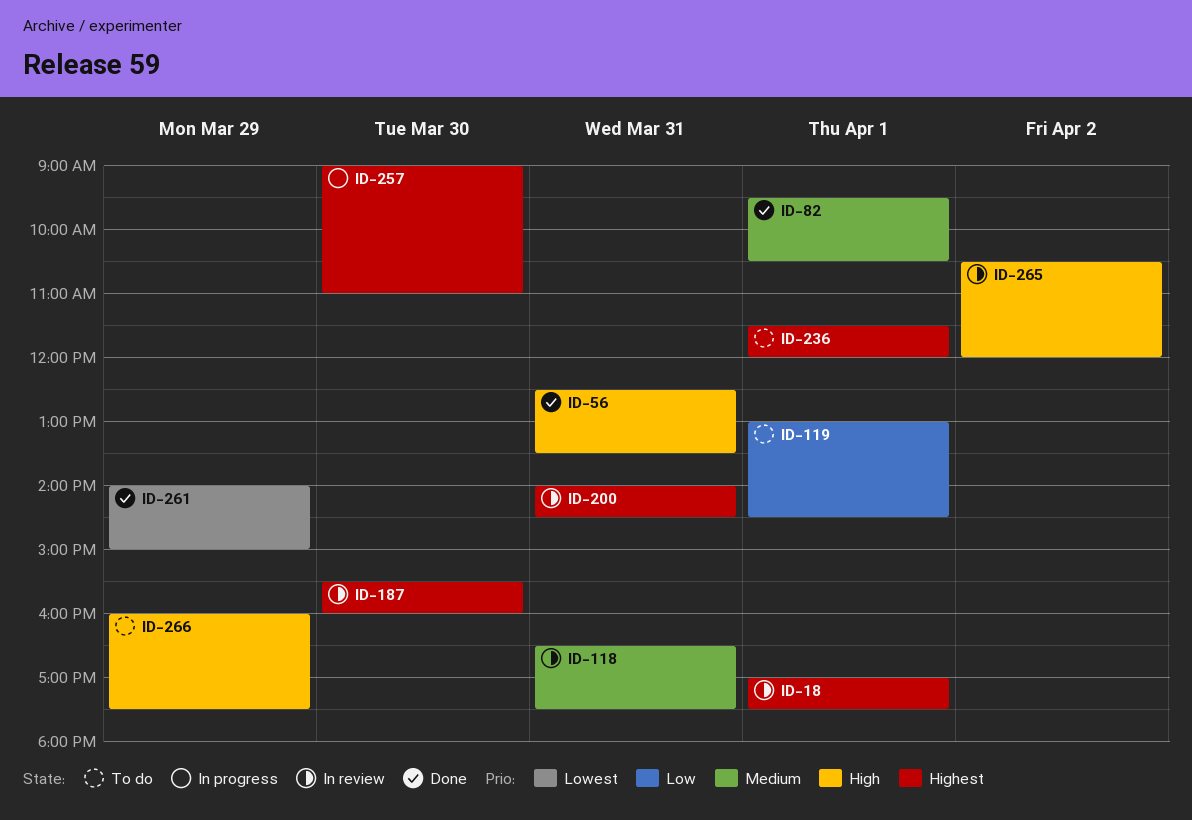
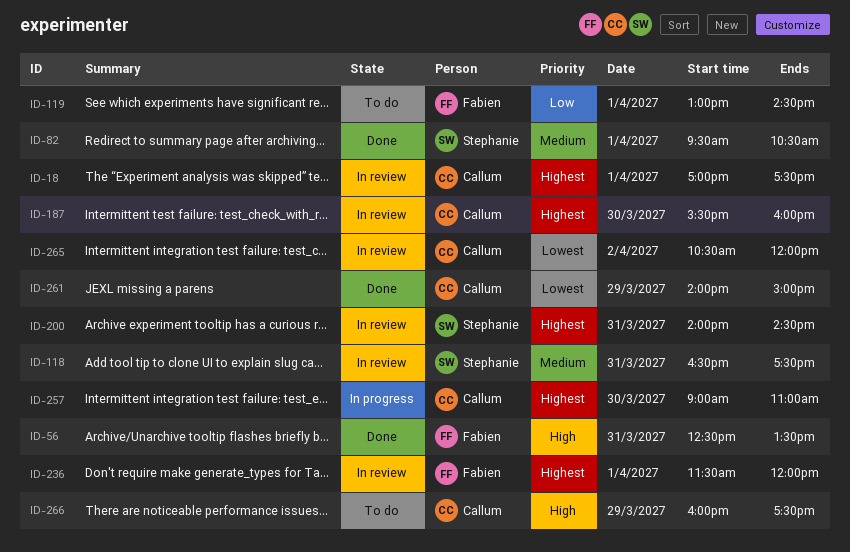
ID-236, status: To do -> In review
ID-265, priority: High -> Lowest

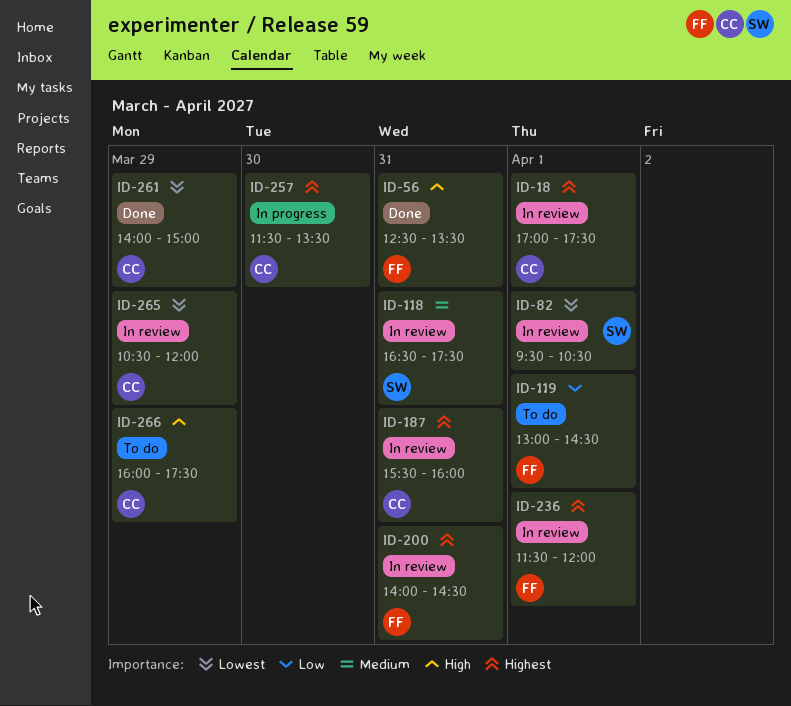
ID-82, status: Done -> In review
ID-82, priority: Medium -> Lowest
ID-187, day: Mar 30 -> Mar 31
ID-200, owner: Stephanie -> Fabien
ID-257, begins: 09:00 -> 11:30
ID-257, ends: 11:00 -> 13:30
ID-265, day: Apr 2 -> Mar 29

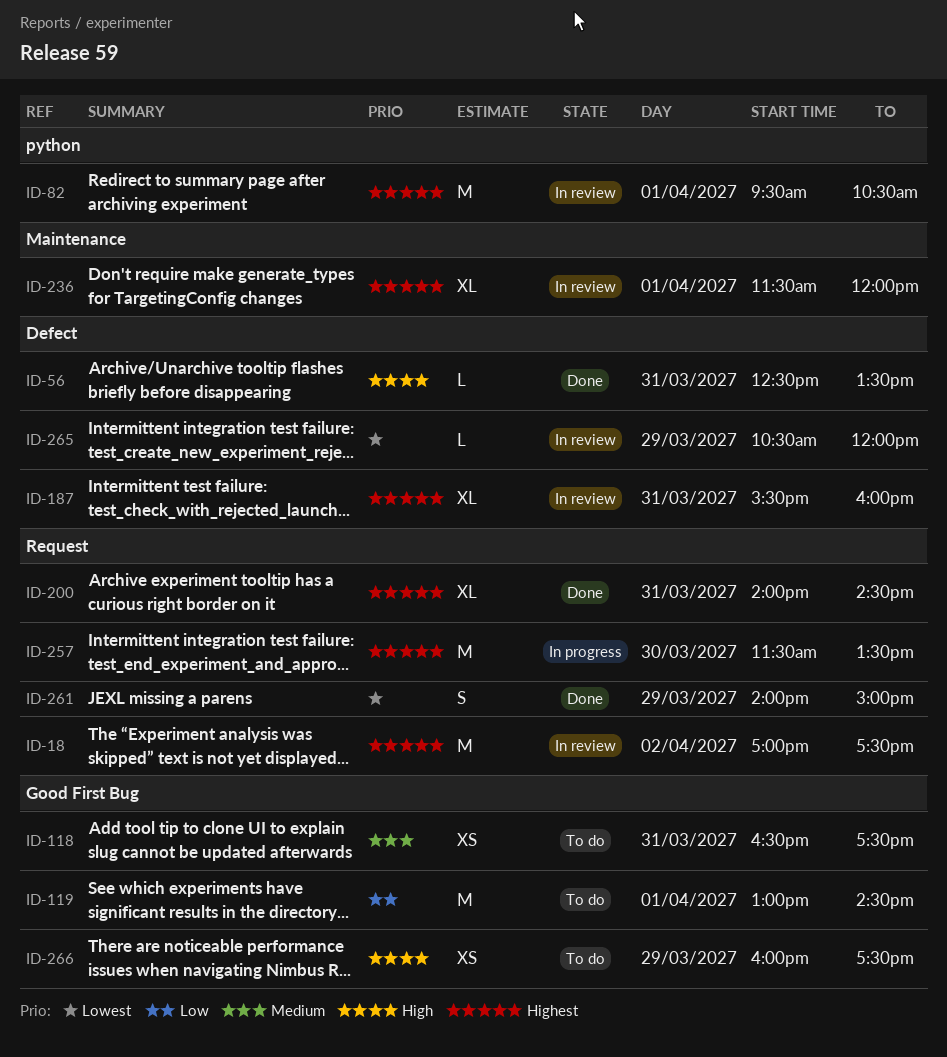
ID-18, day: Apr 1 -> Apr 2
ID-82, priority: Lowest -> Highest
ID-118, status: In review -> To do
ID-200, status: In review -> Done

